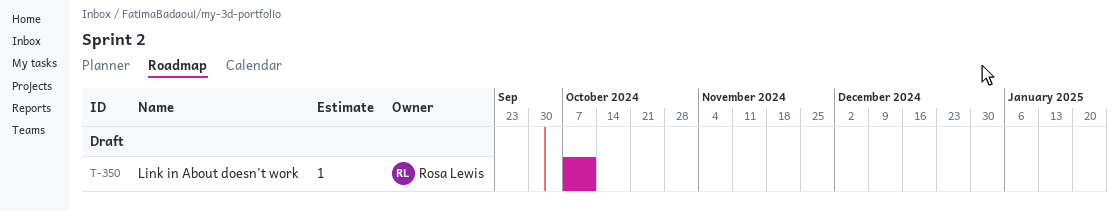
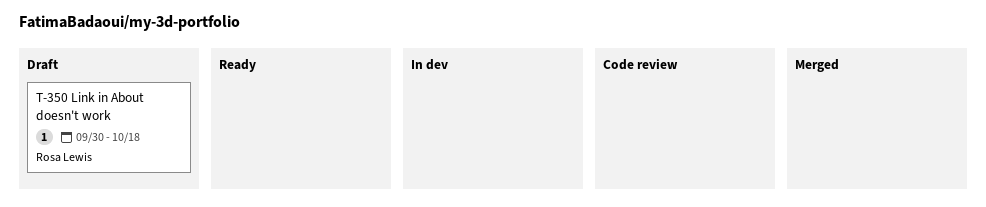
T-350, start: Oct 7 -> Sep 30
T-350, due: Oct 11 -> Oct 18

